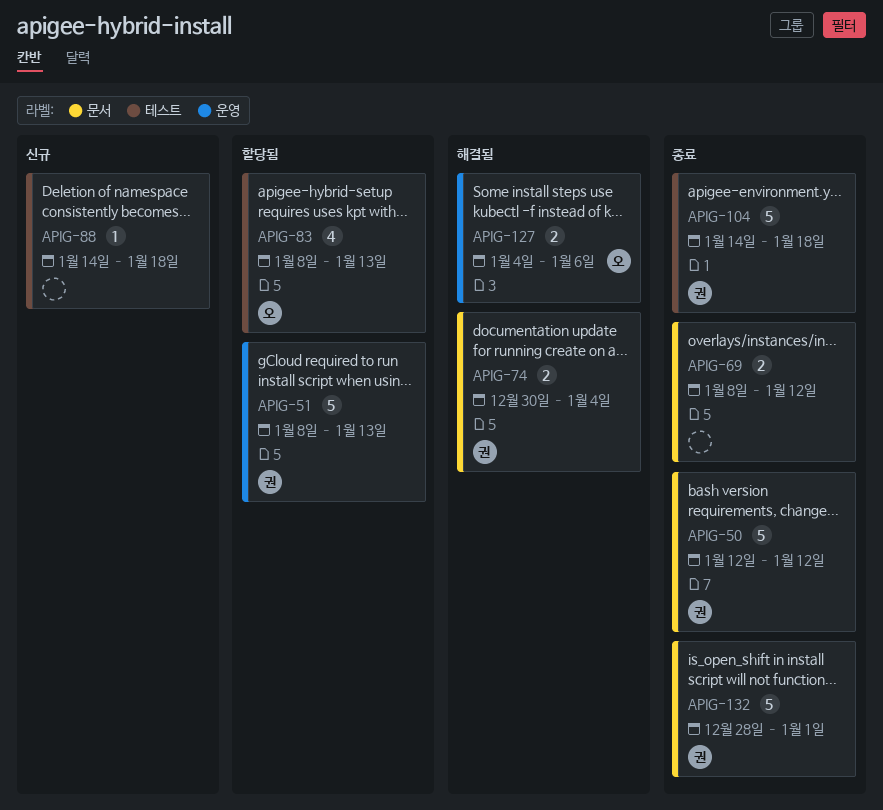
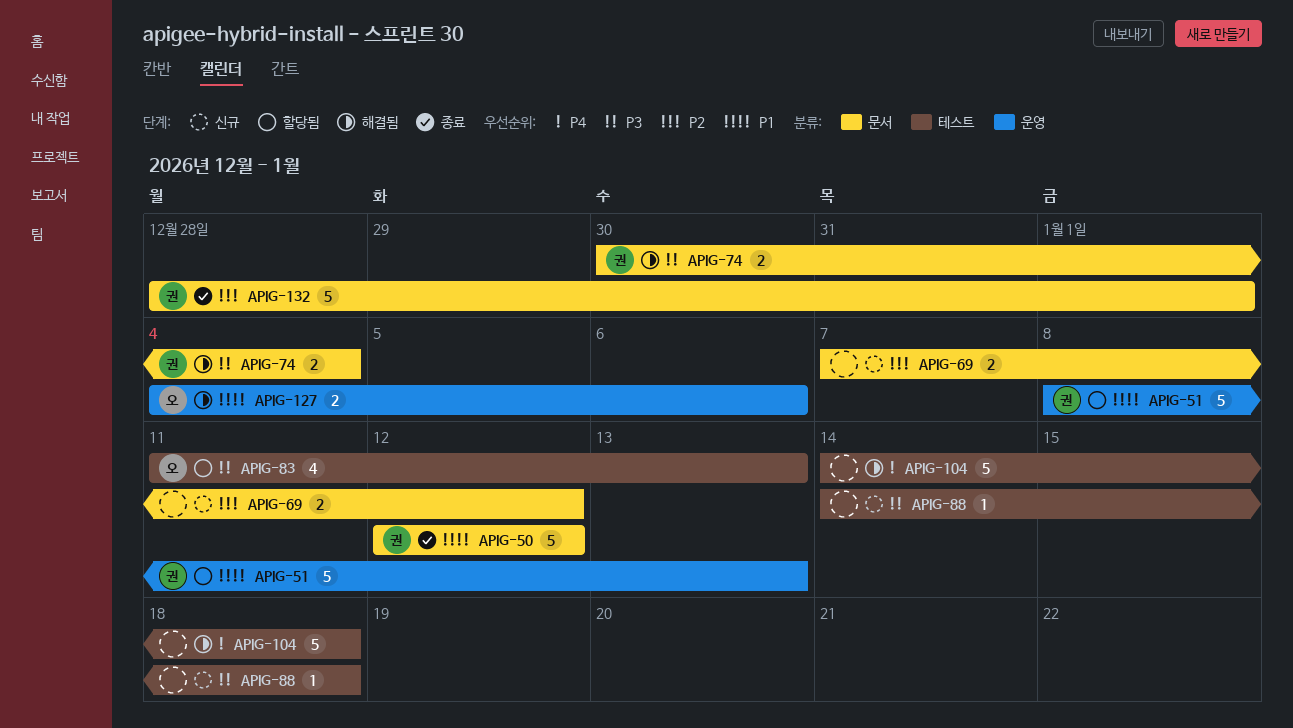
APIG-69, status: 종료 -> 신규
APIG-69, start: Jan 8 -> Jan 7
APIG-83, start: Jan 8 -> Jan 11
APIG-104, status: 종료 -> 해결됨
APIG-104, owner: 권 -> none

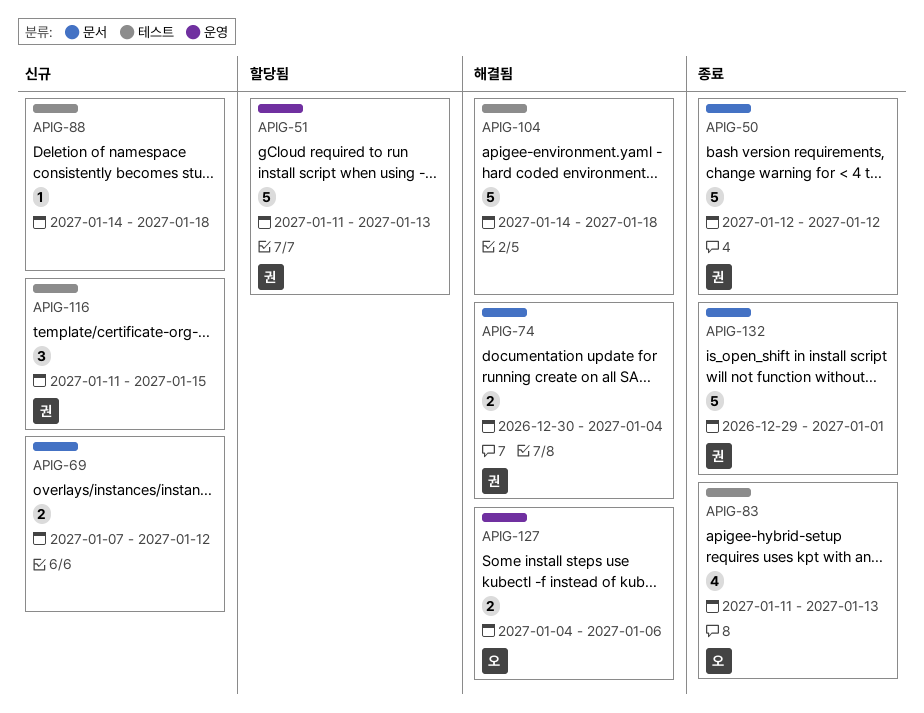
APIG-51, start: Jan 8 -> Jan 11
APIG-83, status: 할당됨 -> 종료
APIG-116: none -> present
APIG-132, start: Dec 28 -> Dec 29

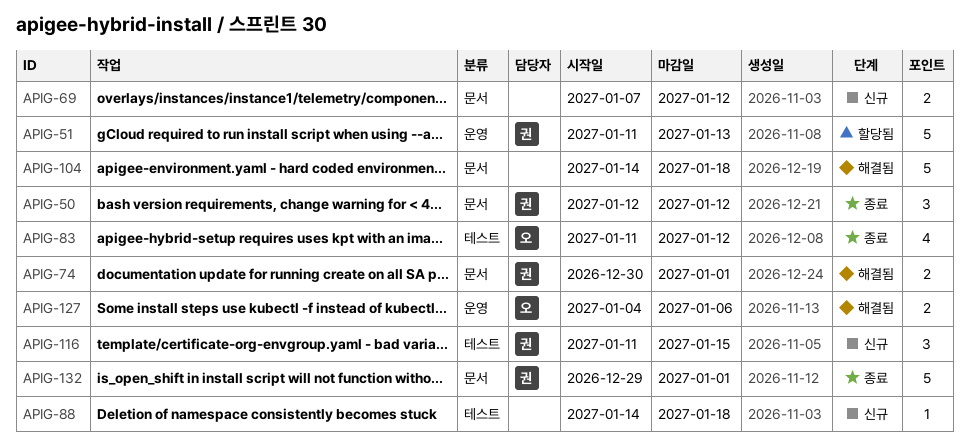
APIG-50, estimate: 5 -> 3
APIG-74, due: Jan 4 -> Jan 1
APIG-83, due: Jan 13 -> Jan 12
APIG-104, label: 테스트 -> 문서

